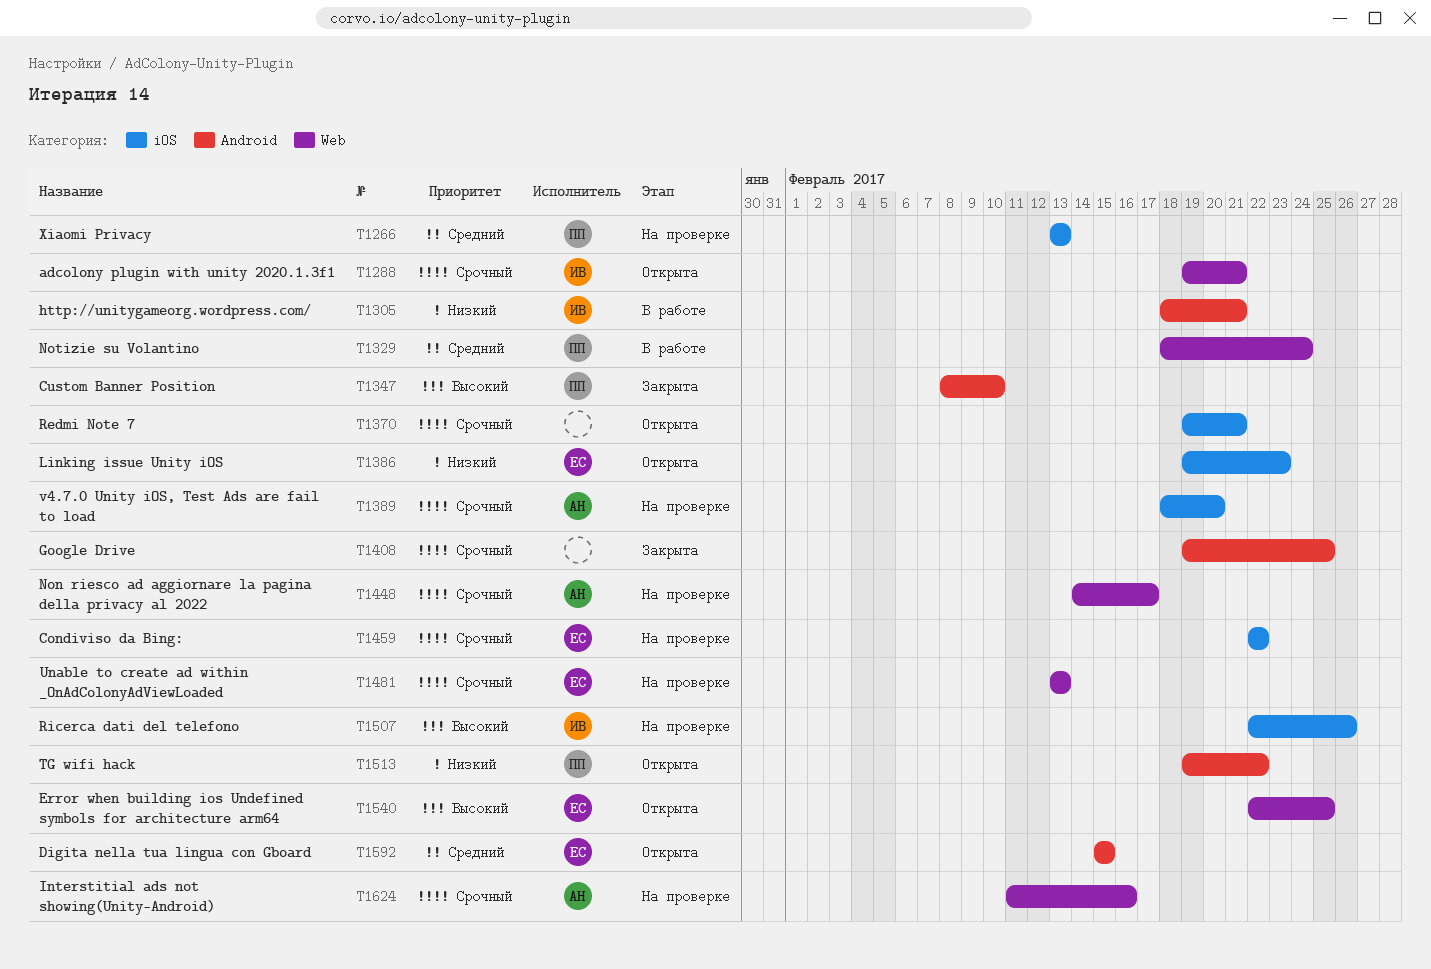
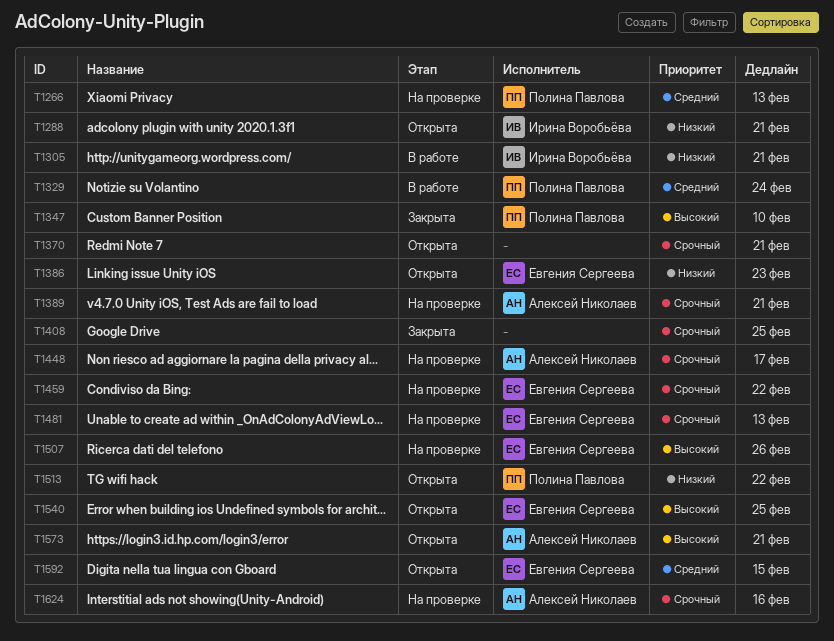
T1288, priority: Срочный -> Низкий
T1389, due: Feb 20 -> Feb 21
T1507, owner: Ирина Воробьёва -> Евгения Сергеева
T1573: none -> present

